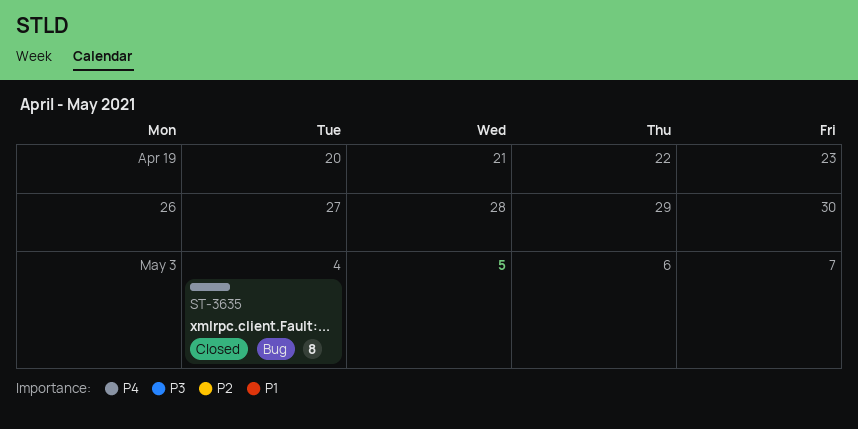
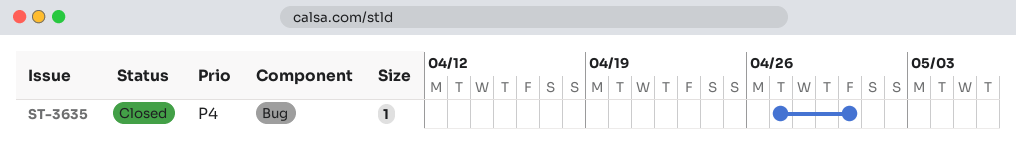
ST-3635, estimate: 8 -> 1
ST-3635, due: May 4 -> Apr 30

